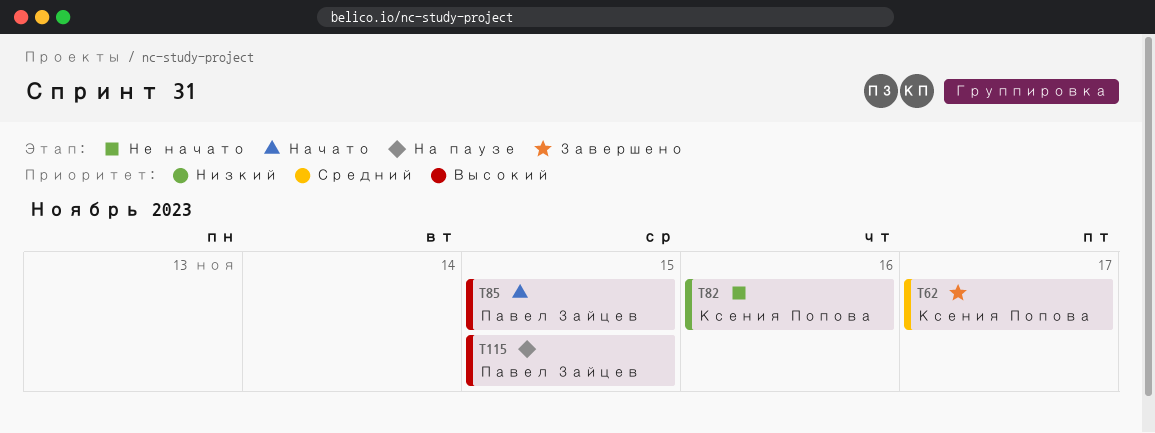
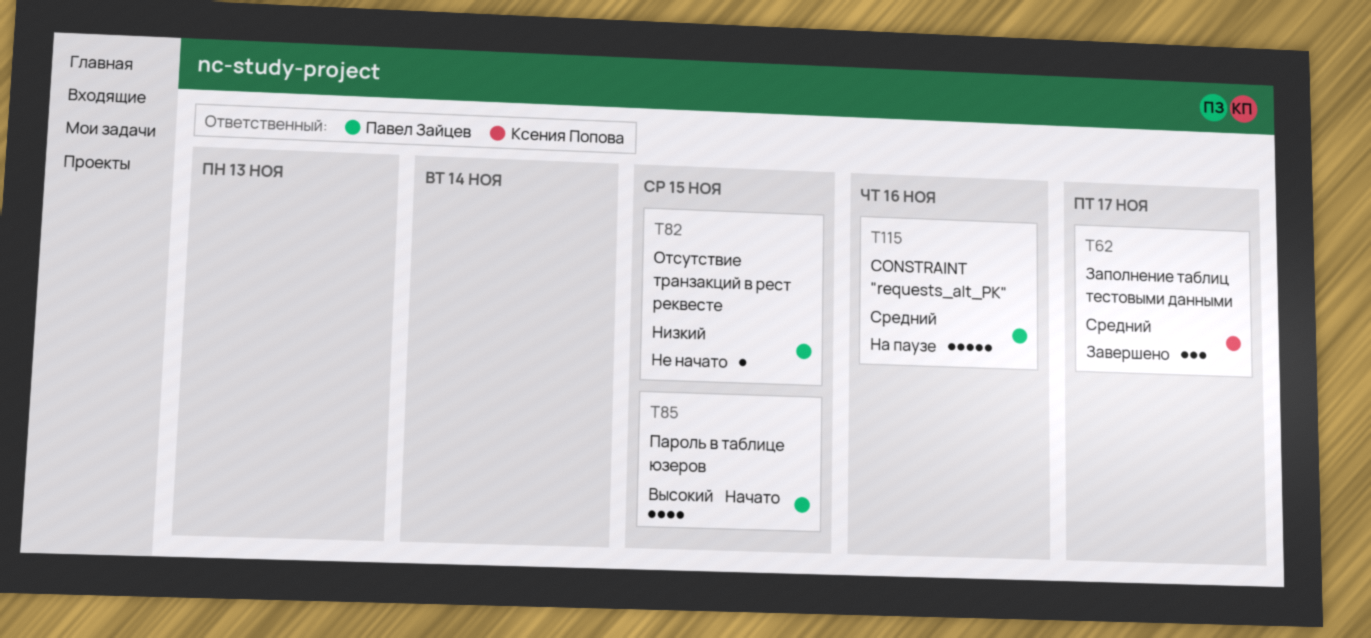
T82, owner: Ксения Попова -> Павел Зайцев
T82, due: Nov 16 -> Nov 15
T115, priority: Высокий -> Средний
T115, due: Nov 15 -> Nov 16

